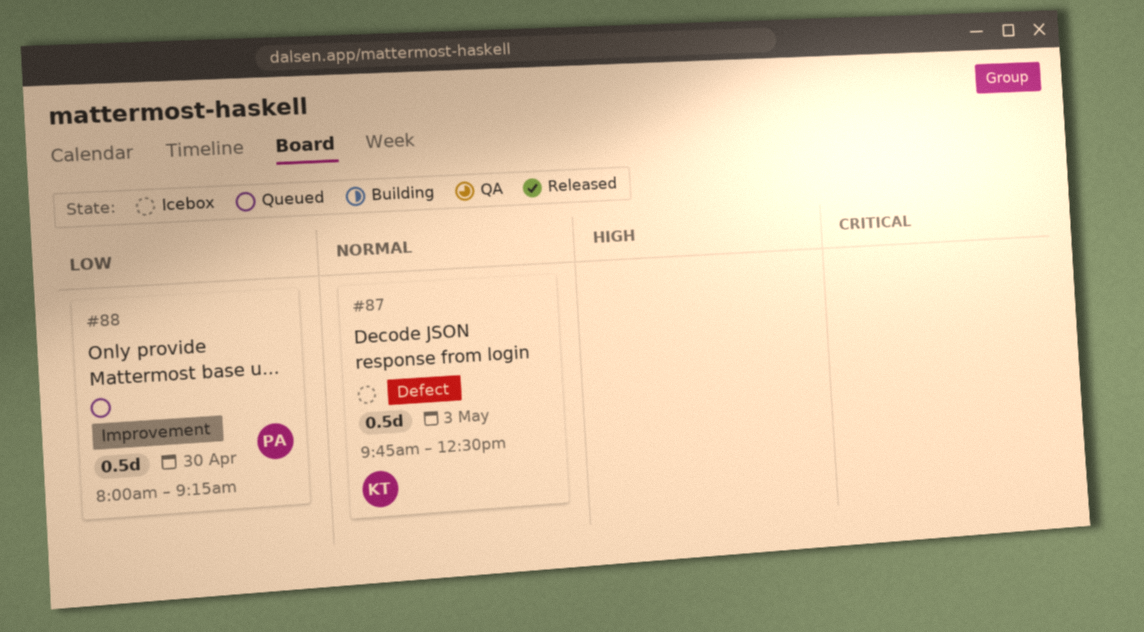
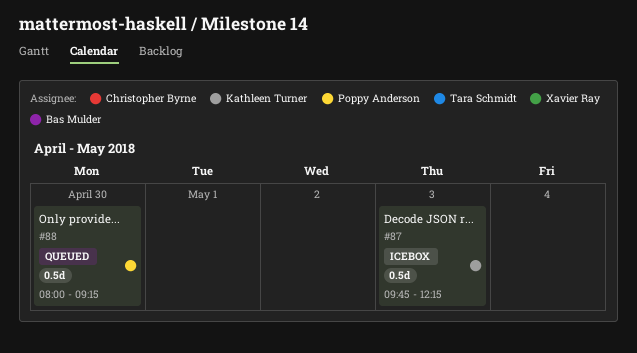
#87, ends: 12:30 -> 12:15

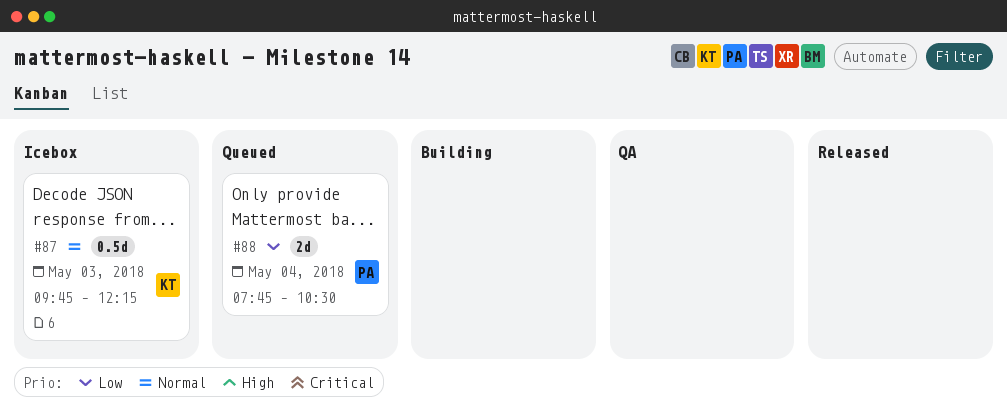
#88, estimate: 0.5d -> 2d
#88, day: Apr 30 -> May 4
#88, begins: 08:00 -> 07:45
#88, ends: 09:15 -> 10:30

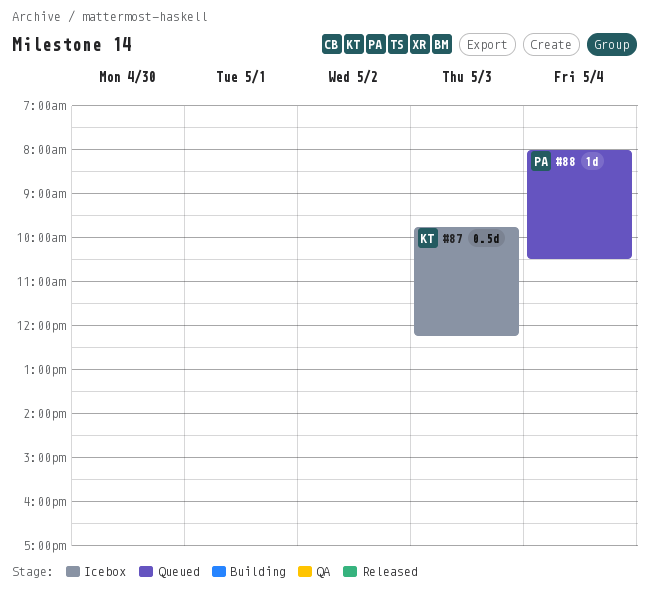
#88, estimate: 2d -> 1d
#88, begins: 07:45 -> 08:00

